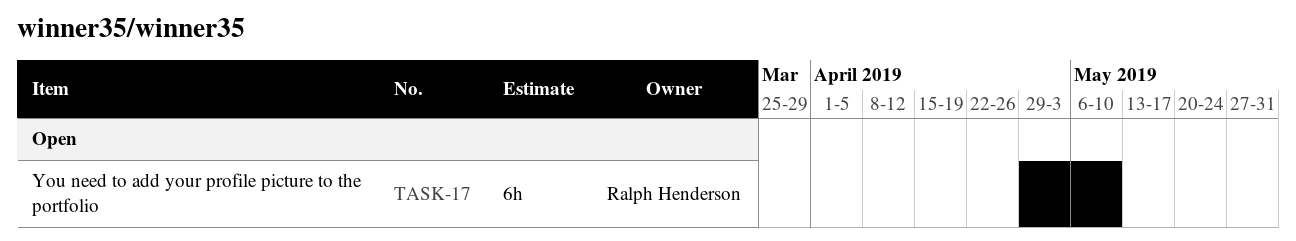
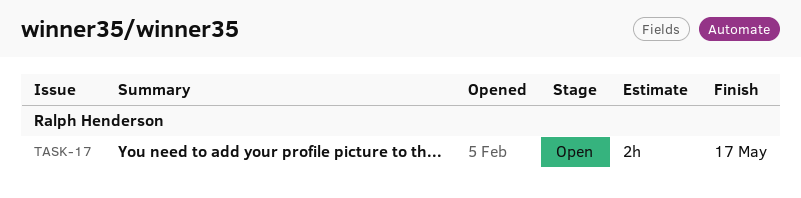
TASK-17, estimate: 6h -> 2h
TASK-17, due: May 10 -> May 17

